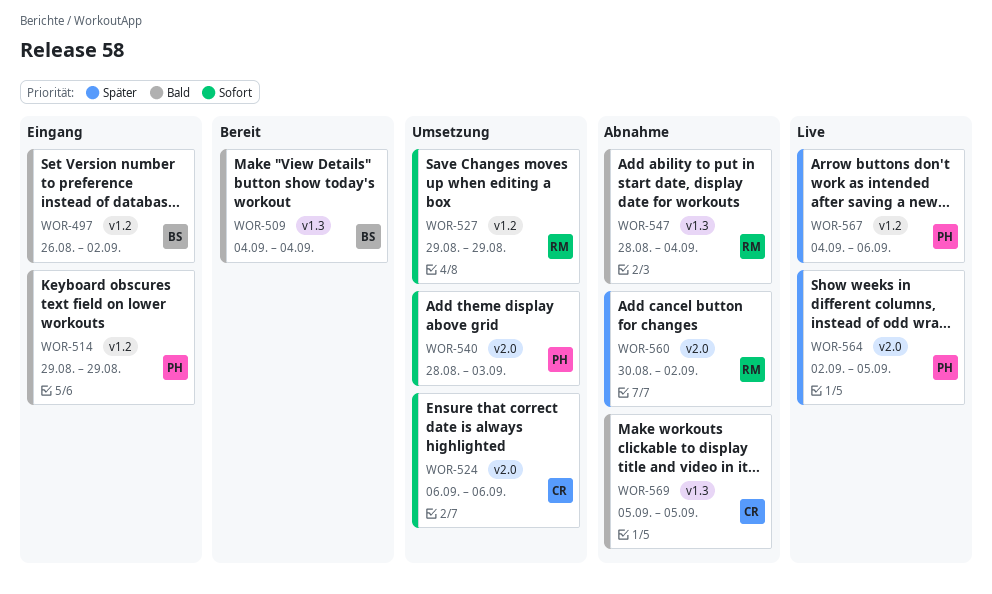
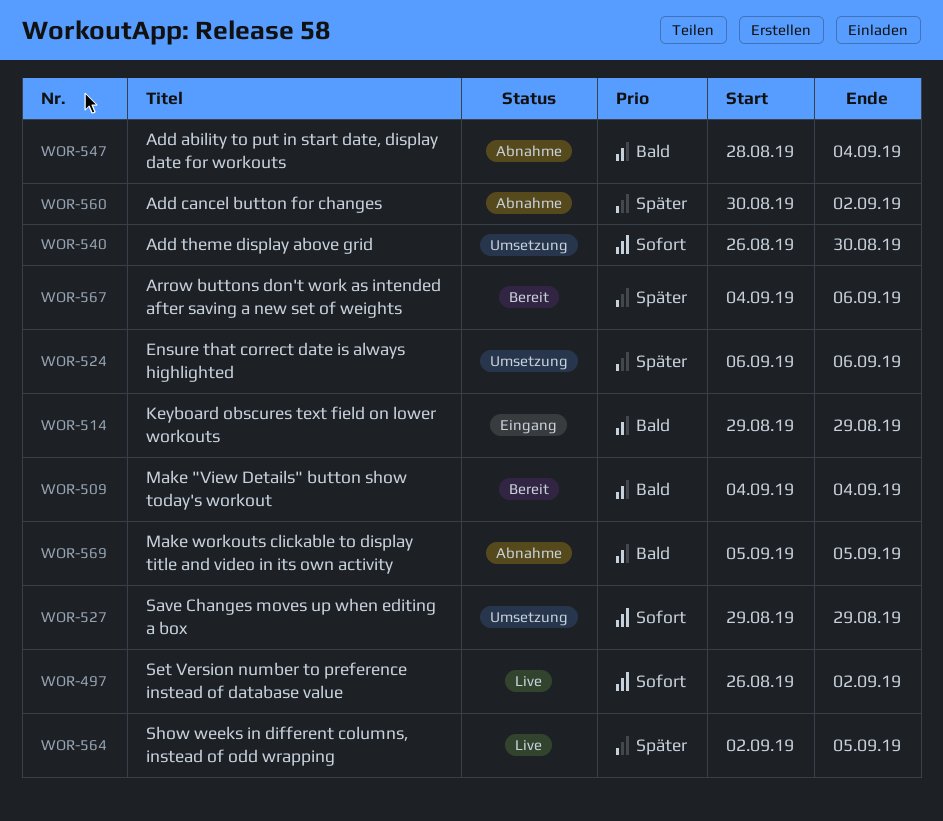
WOR-497, status: Eingang -> Live
WOR-497, priority: Bald -> Sofort
WOR-524, priority: Sofort -> Später
WOR-540, start: Aug 28 -> Aug 26
WOR-540, due: Sep 3 -> Aug 30
WOR-567, status: Live -> Bereit

